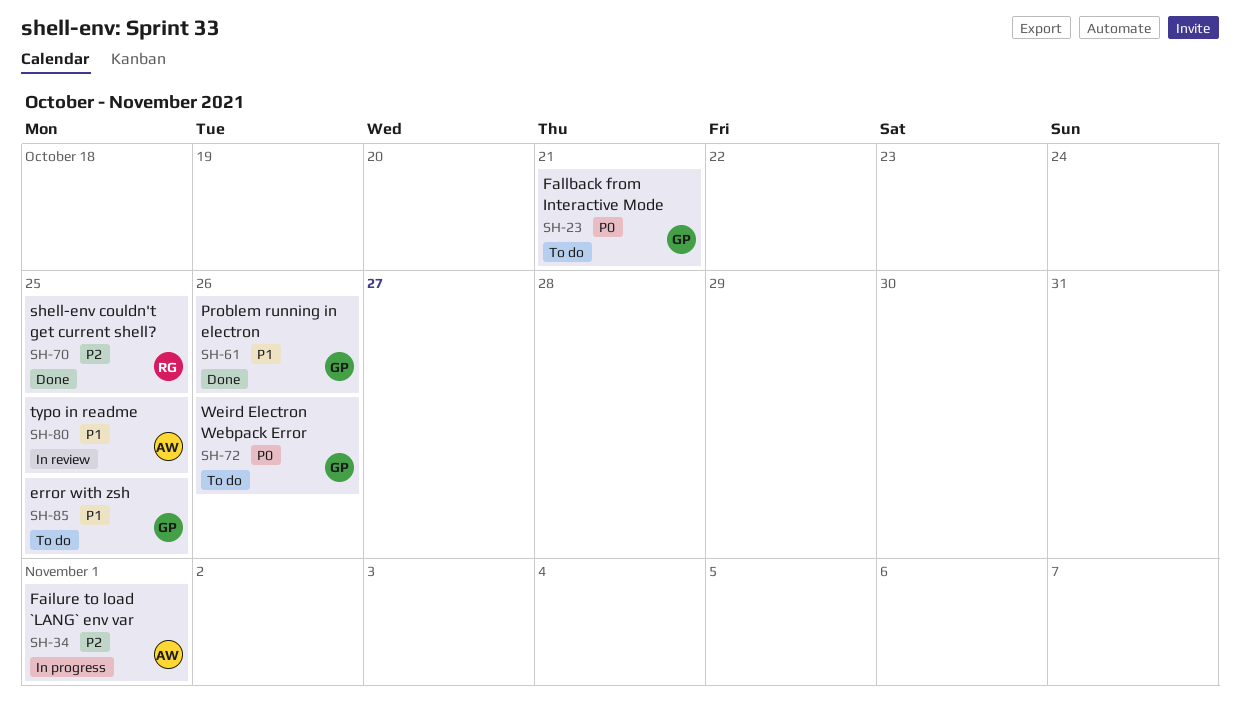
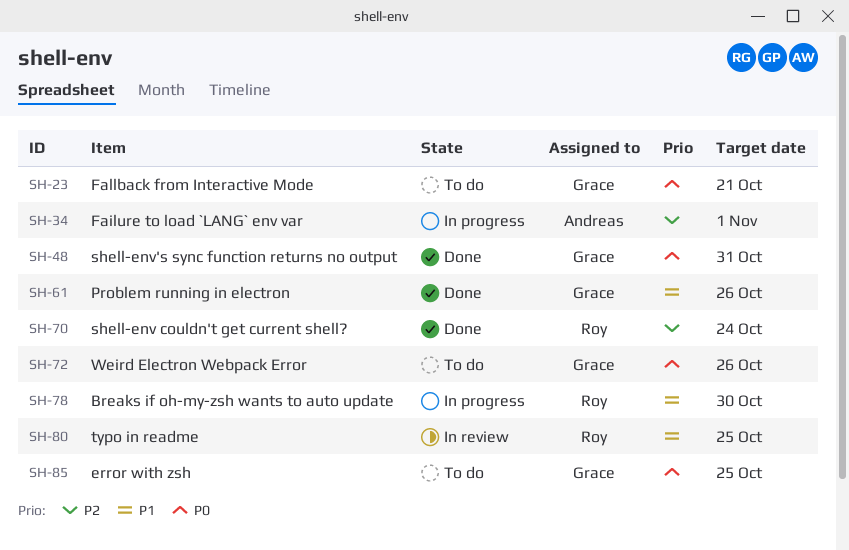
SH-48: none -> present
SH-70, due: Oct 25 -> Oct 24
SH-78: none -> present
SH-80, owner: Andreas -> Roy
SH-85, priority: P1 -> P0

